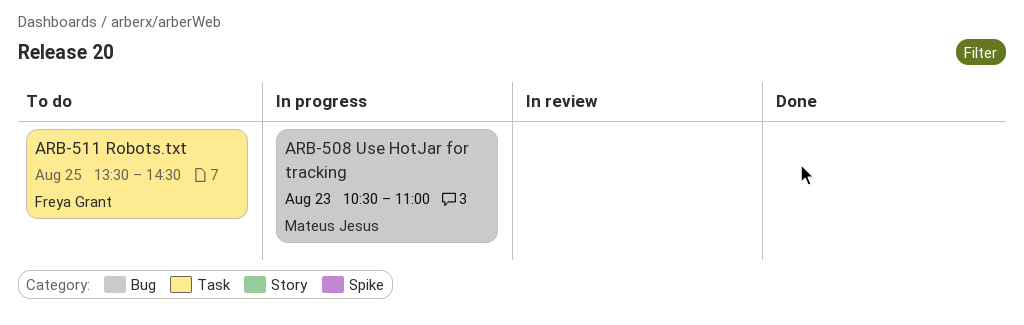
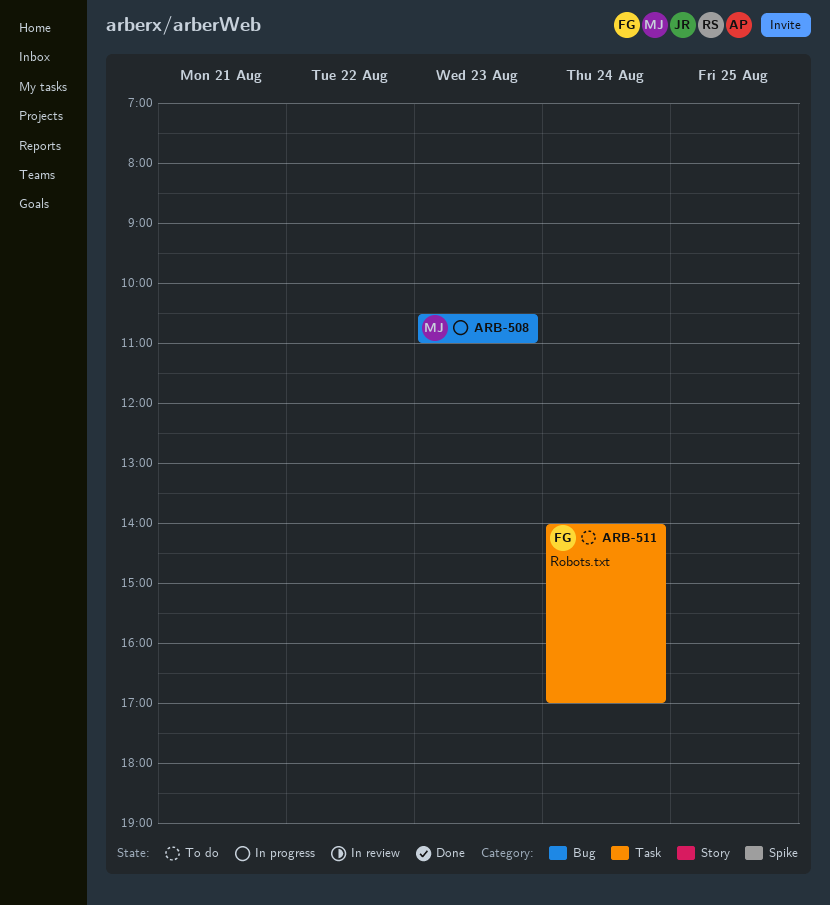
ARB-511, day: Aug 25 -> Aug 24
ARB-511, begins: 13:30 -> 14:00
ARB-511, ends: 14:30 -> 17:00

